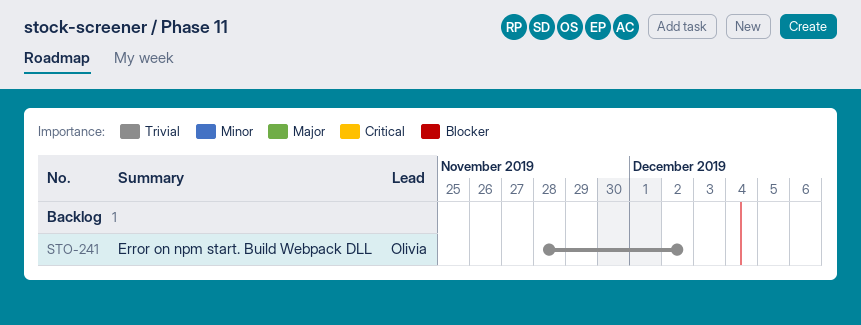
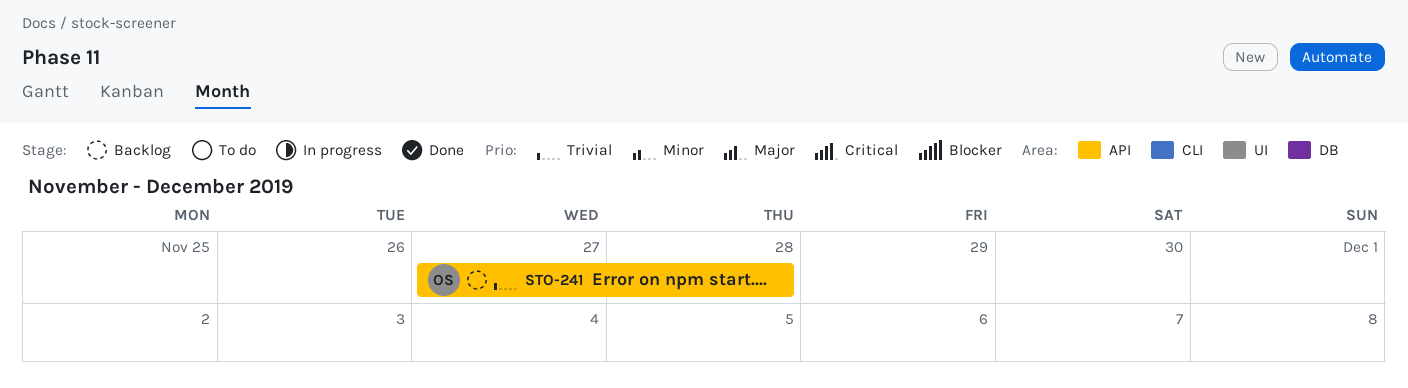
STO-241, start: Nov 28 -> Nov 27
STO-241, due: Dec 2 -> Nov 28

